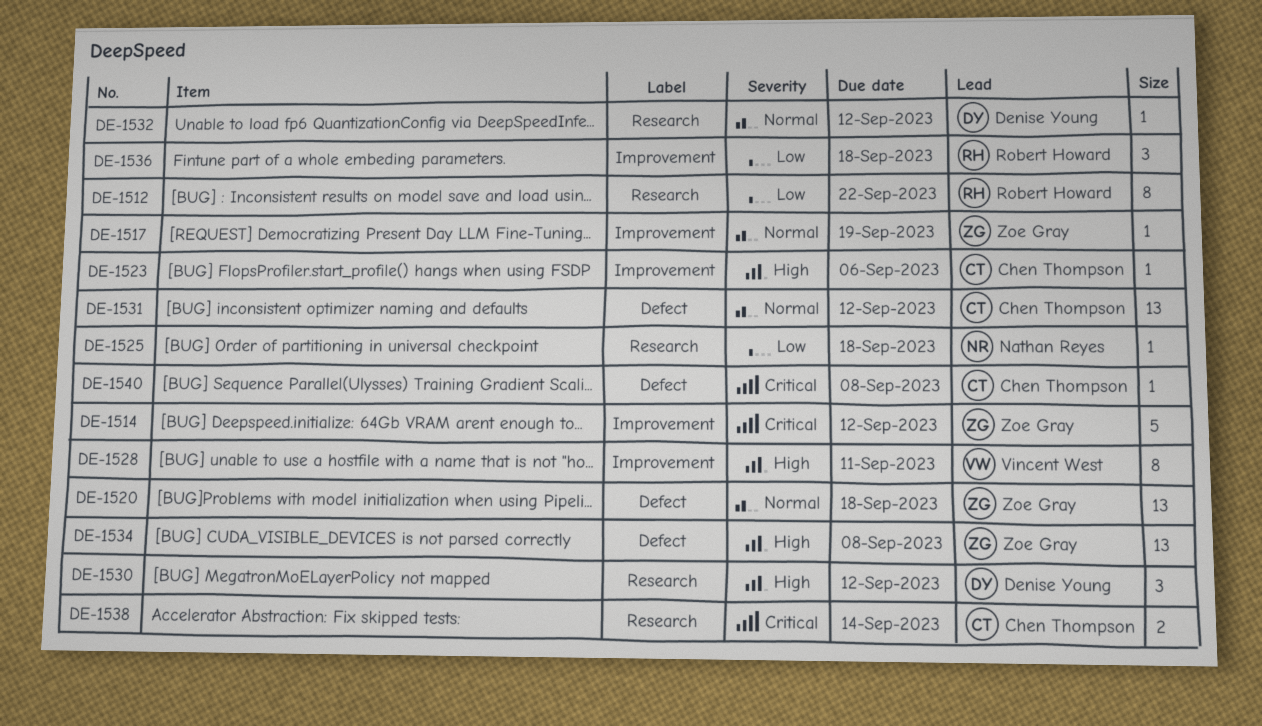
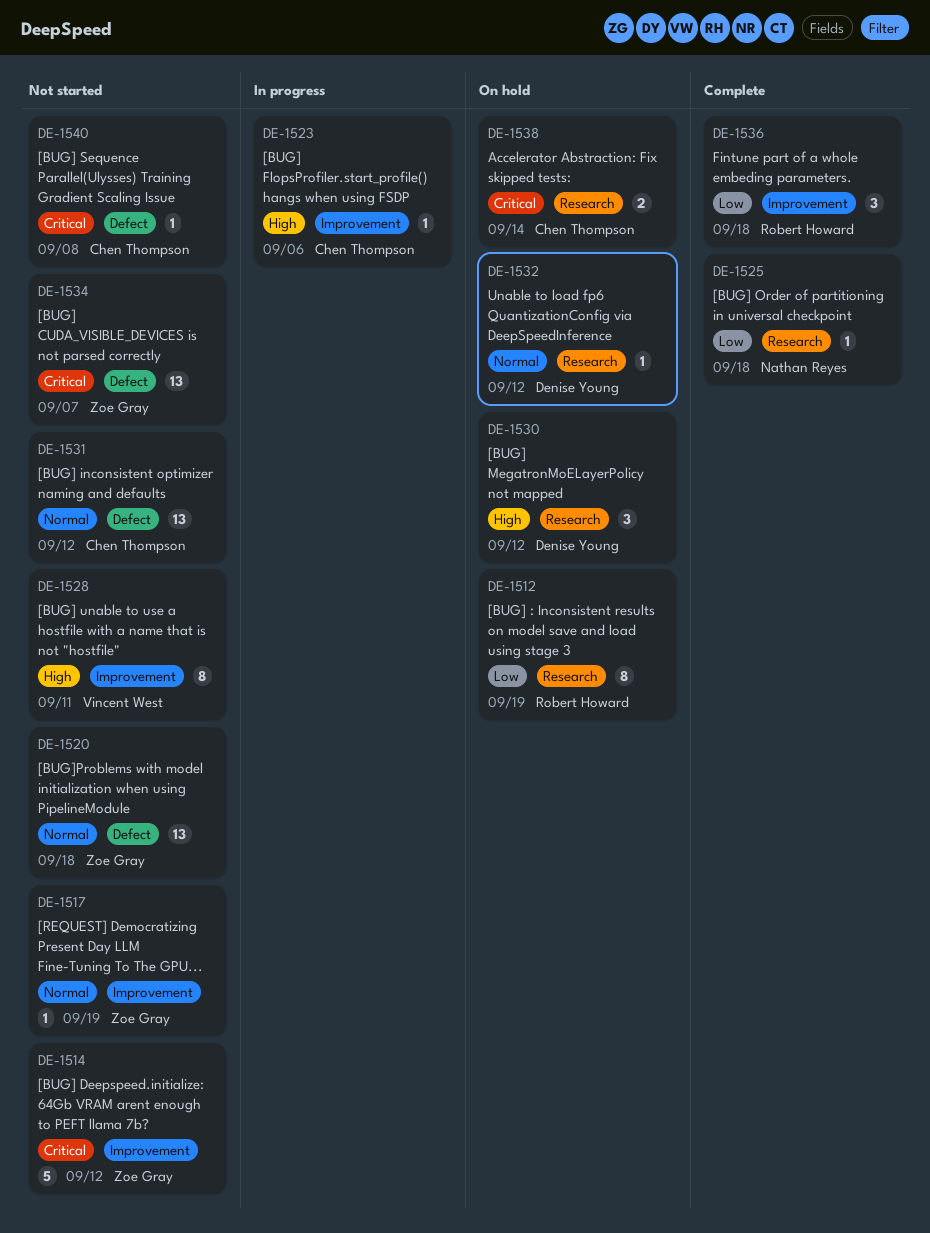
DE-1512, due: Sep 22 -> Sep 19
DE-1534, priority: High -> Critical
DE-1534, due: Sep 8 -> Sep 7

